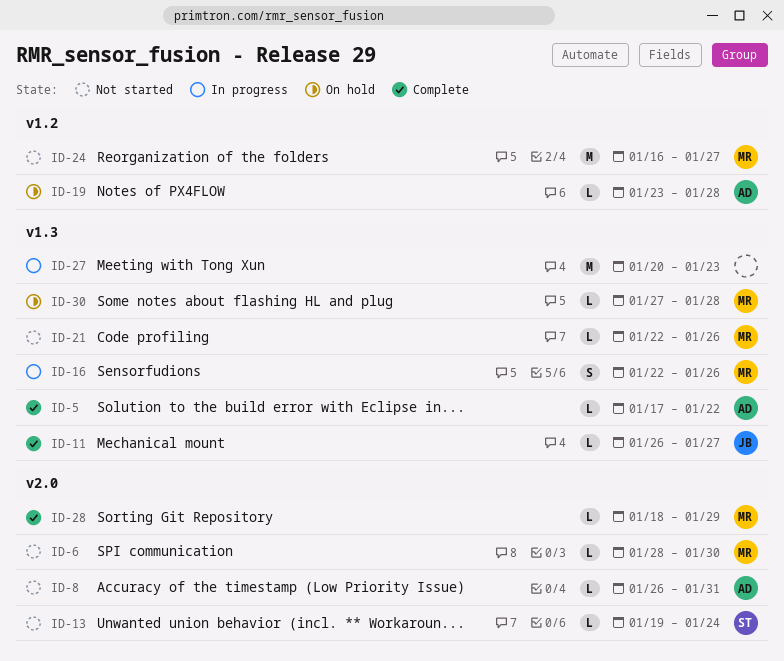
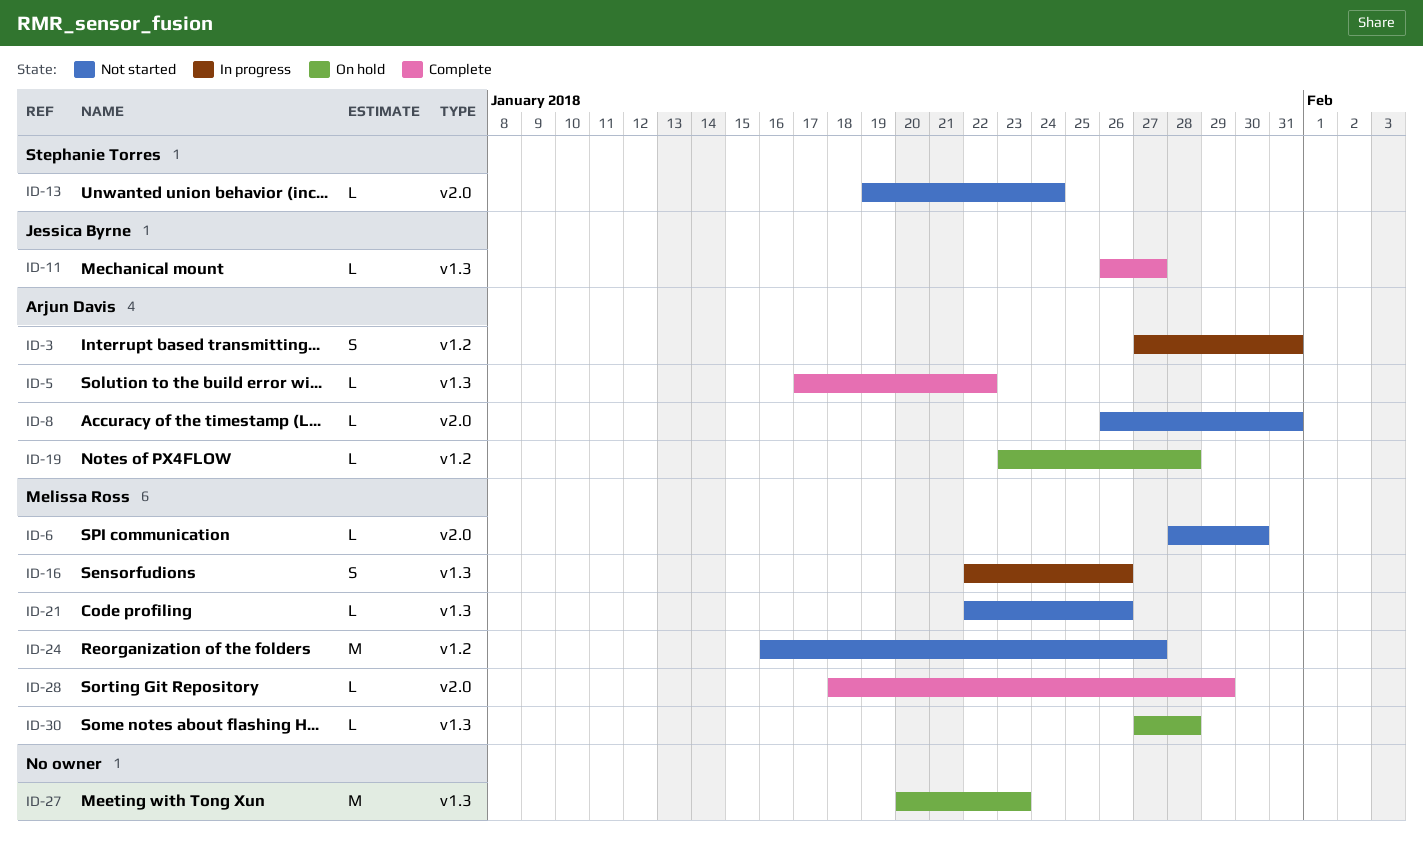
ID-3: none -> present
ID-27, status: In progress -> On hold

